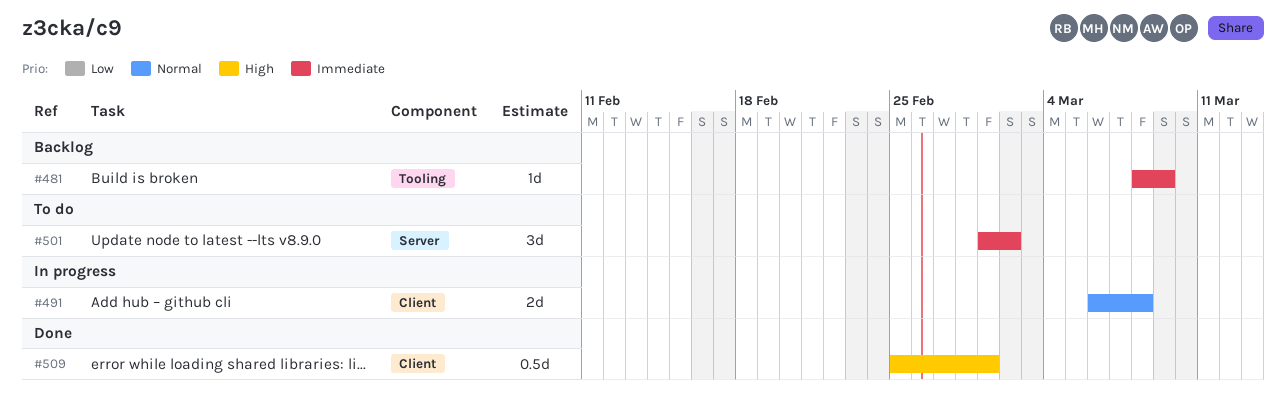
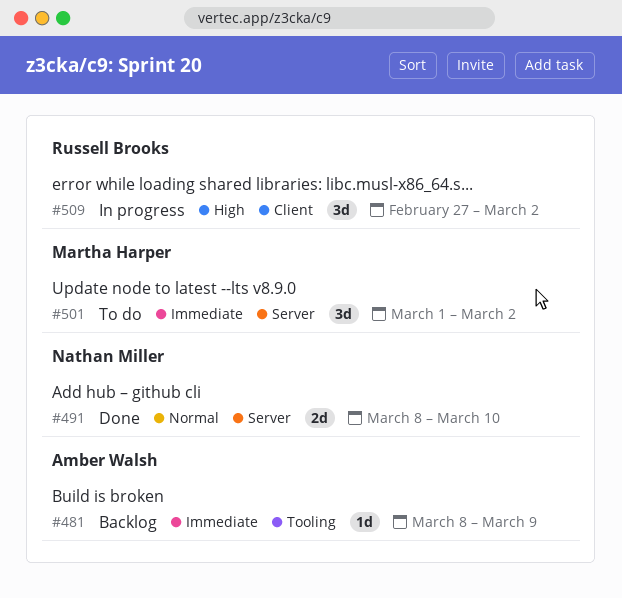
#491, status: In progress -> Done
#491, label: Client -> Server
#491, start: Mar 6 -> Mar 8
#491, due: Mar 8 -> Mar 10
#509, status: Done -> In progress
#509, estimate: 0.5d -> 3d
#509, start: Feb 25 -> Feb 27
#509, due: Mar 1 -> Mar 2

